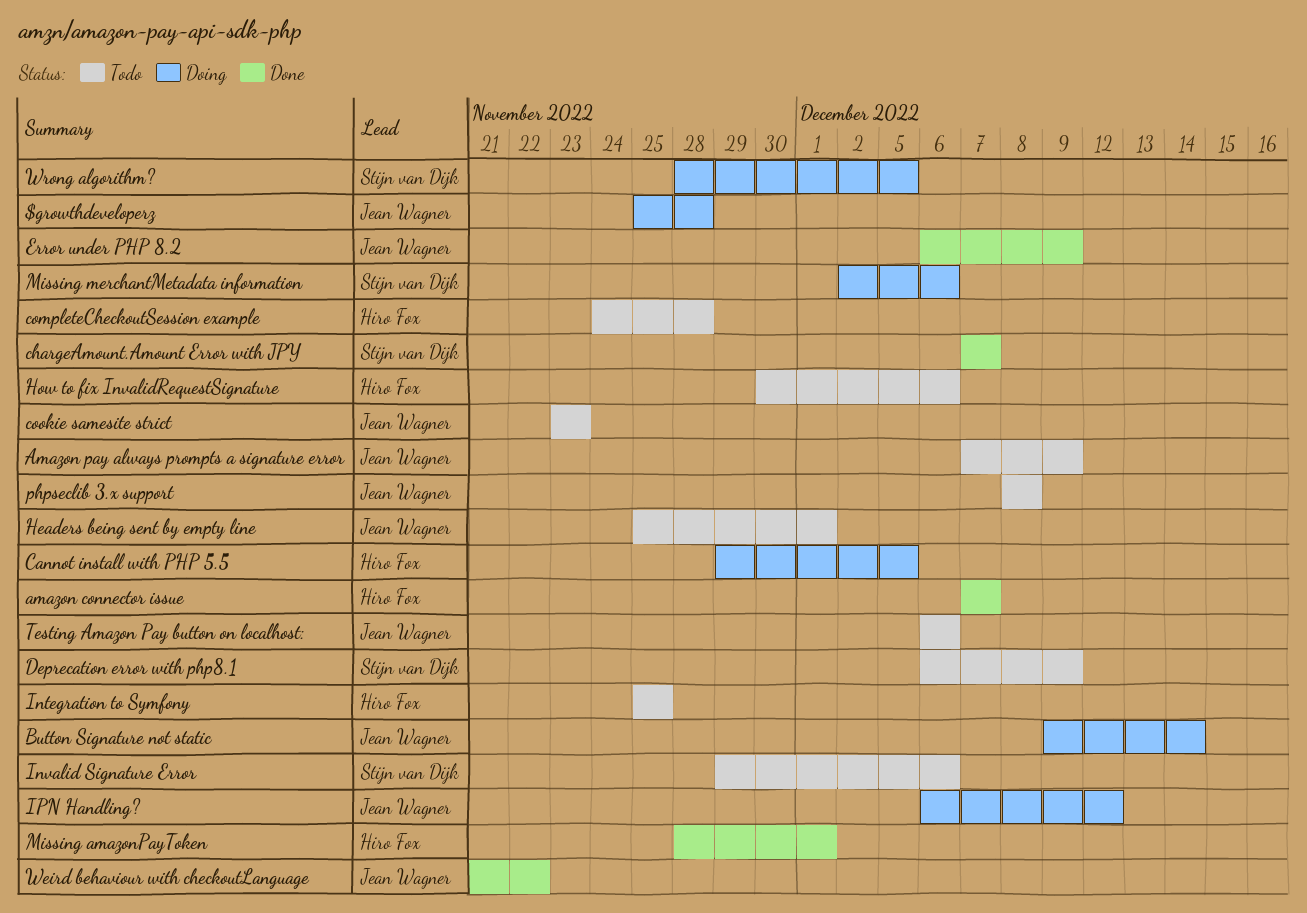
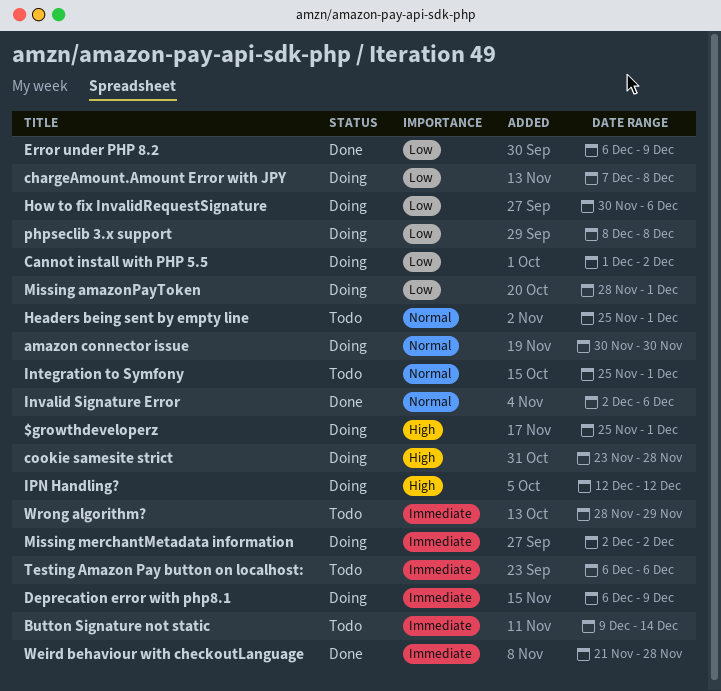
$growthdeveloperz, due: Nov 28 -> Dec 1
amazon connector issue, status: Done -> Doing
amazon connector issue, start: Dec 7 -> Nov 30
amazon connector issue, due: Dec 7 -> Nov 30
Amazon pay always prompts a signature error: present -> none
Button Signature not static, status: Doing -> Todo
Cannot install with PHP 5.5, start: Nov 29 -> Dec 1
Cannot install with PHP 5.5, due: Dec 5 -> Dec 2
chargeAmount.Amount Error with JPY, status: Done -> Doing
chargeAmount.Amount Error with JPY, due: Dec 7 -> Dec 8
completeCheckoutSession example: present -> none
cookie samesite strict, status: Todo -> Doing
cookie samesite strict, due: Nov 23 -> Nov 28
Deprecation error with php8.1, status: Todo -> Doing
How to fix InvalidRequestSignature, status: Todo -> Doing
Integration to Symfony, due: Nov 25 -> Dec 1
Invalid Signature Error, status: Todo -> Done
Invalid Signature Error, start: Nov 29 -> Dec 2
IPN Handling?, start: Dec 6 -> Dec 12
Missing amazonPayToken, status: Done -> Doing
Missing merchantMetadata information, due: Dec 6 -> Dec 2
phpseclib 3.x support, status: Todo -> Doing
Weird behaviour with checkoutLanguage, due: Nov 22 -> Nov 28
Wrong algorithm?, status: Doing -> Todo
Wrong algorithm?, due: Dec 5 -> Nov 29

